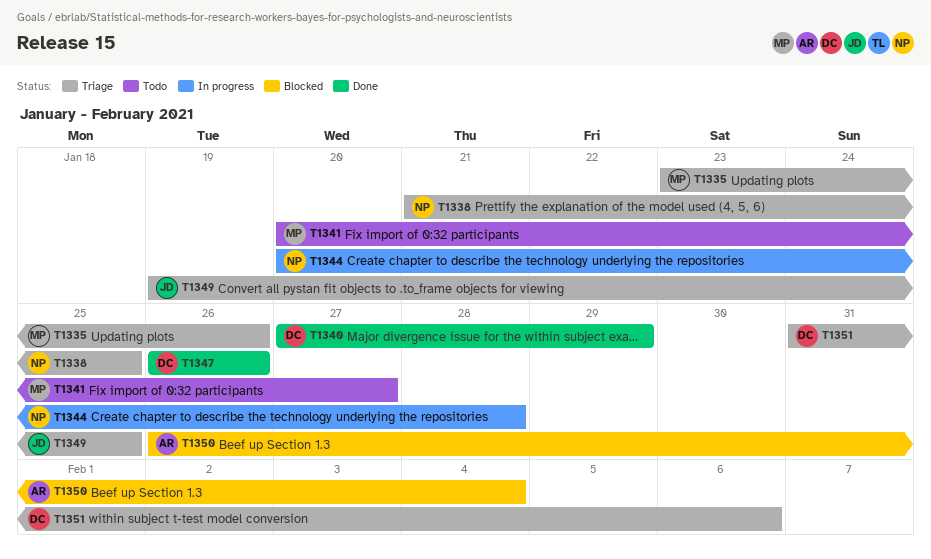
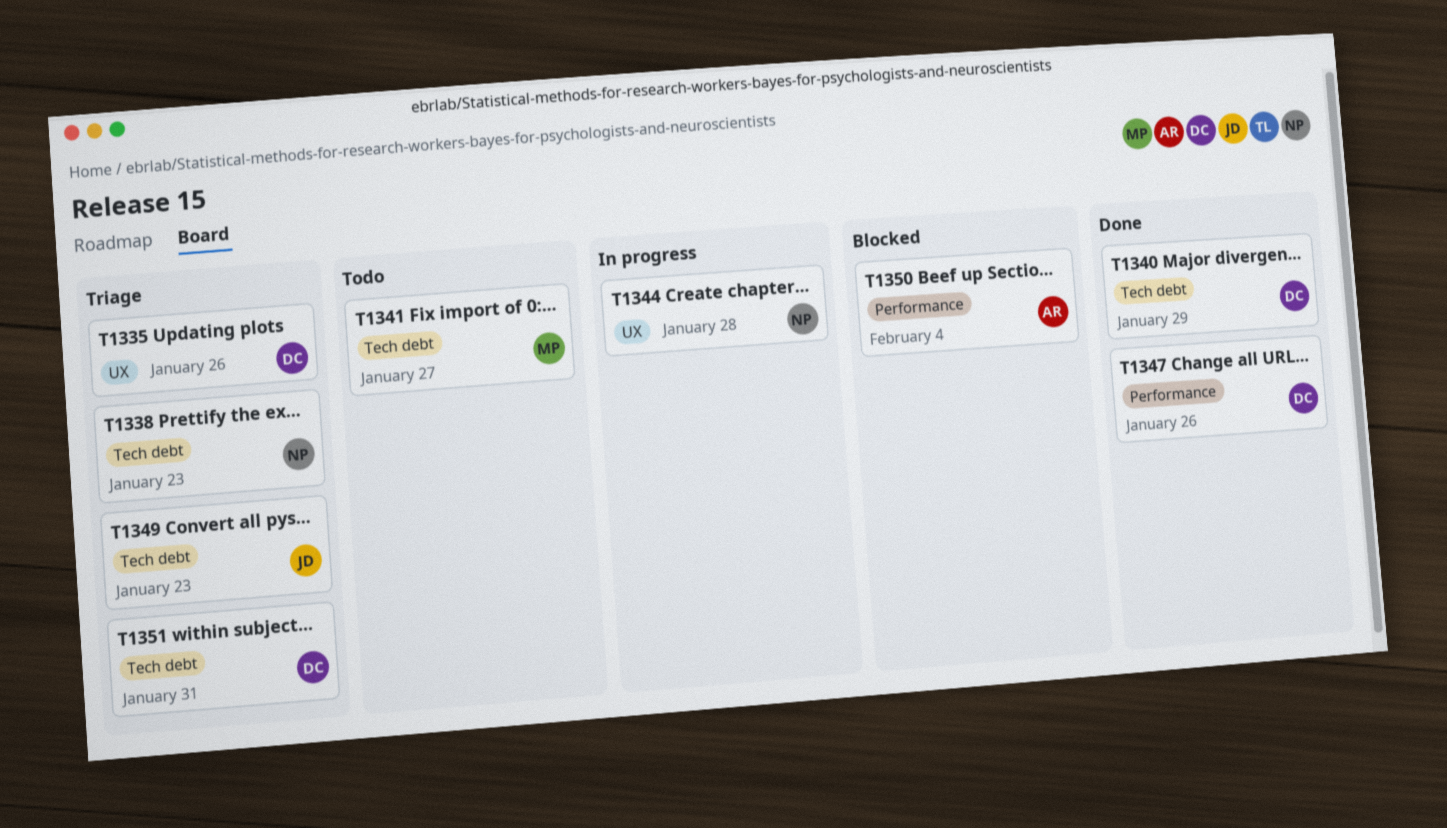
T1335, owner: MP -> DC
T1338, due: Jan 25 -> Jan 23
T1349, due: Jan 25 -> Jan 23
T1351, due: Feb 6 -> Jan 31

